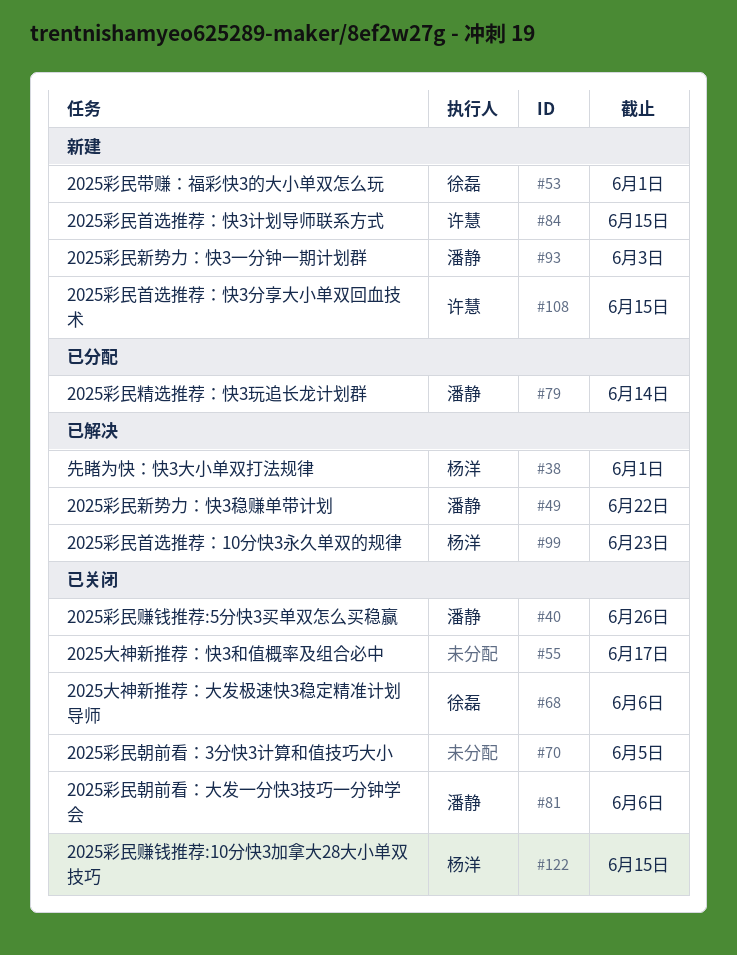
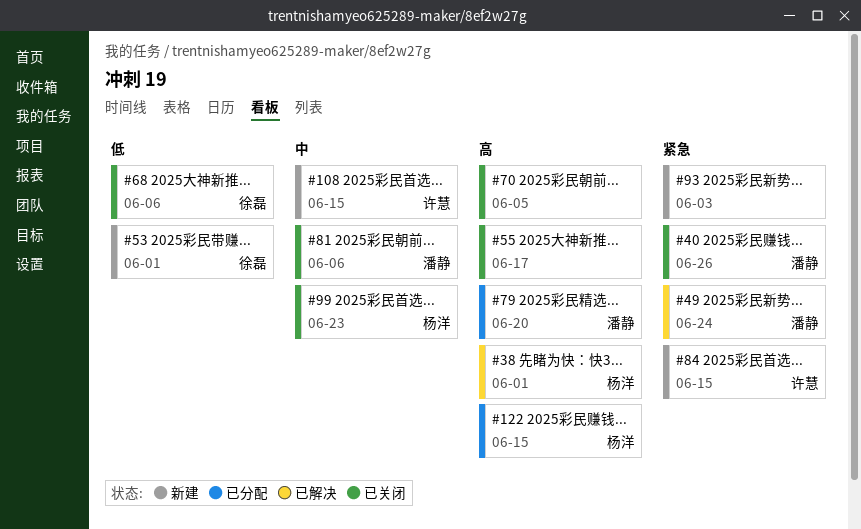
#49, due: Jun 22 -> Jun 24
#79, due: Jun 14 -> Jun 20
#93, owner: 潘静 -> none
#99, status: 已解决 -> 已关闭
#122, status: 已关闭 -> 已分配

